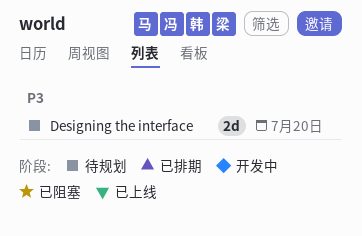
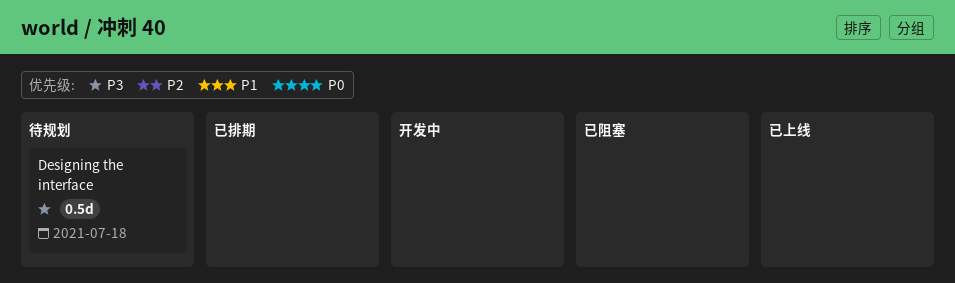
Designing the interface, estimate: 2d -> 0.5d
Designing the interface, due: Jul 20 -> Jul 18

